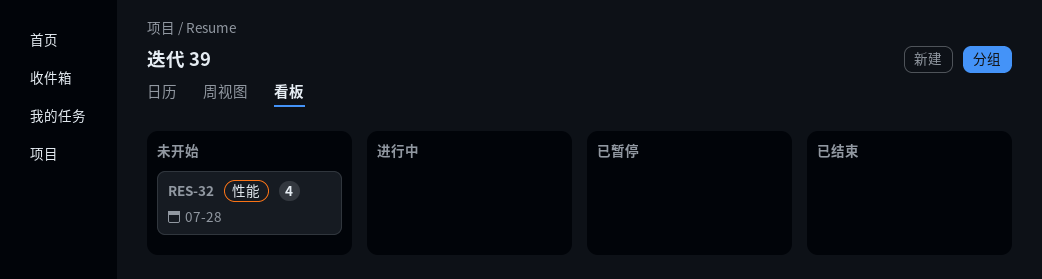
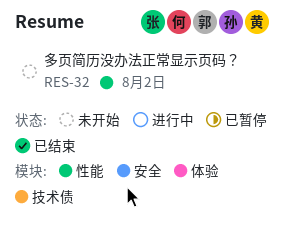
RES-32, due: Jul 28 -> Aug 2

